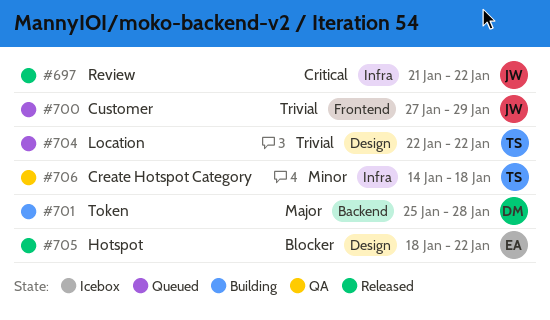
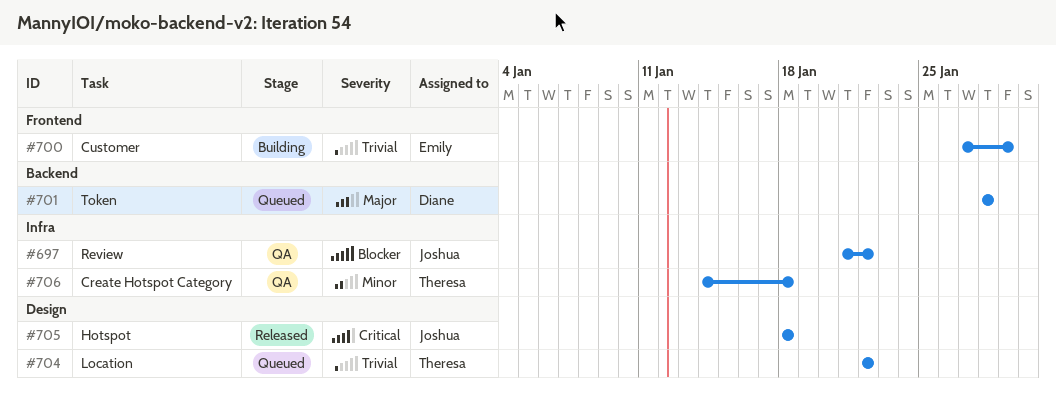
#697, status: Released -> QA
#697, priority: Critical -> Blocker
#700, status: Queued -> Building
#700, owner: Joshua -> Emily
#701, status: Building -> Queued
#701, start: Jan 25 -> Jan 28
#705, owner: Emily -> Joshua
#705, priority: Blocker -> Critical
#705, due: Jan 22 -> Jan 18

